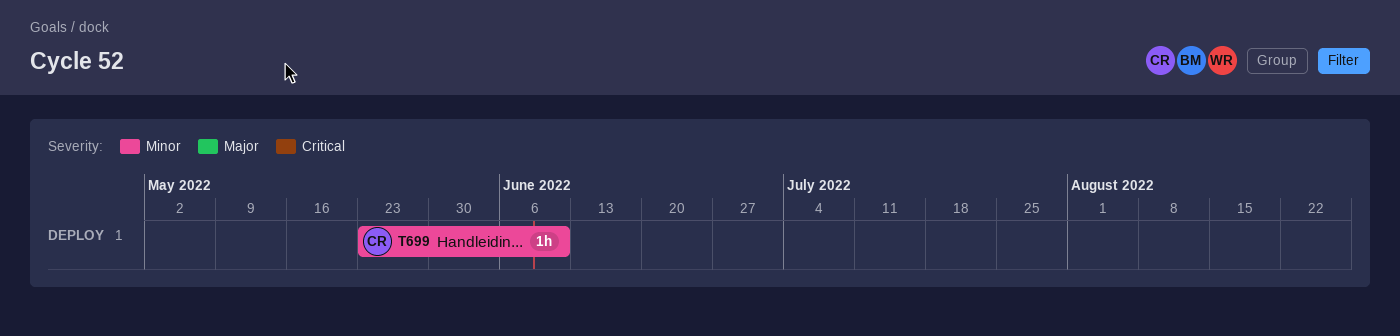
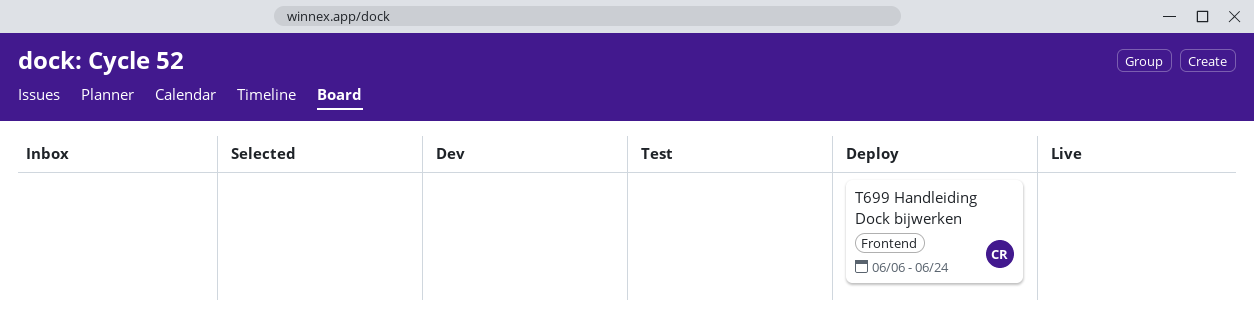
T699, start: May 23 -> Jun 6
T699, due: Jun 10 -> Jun 24

